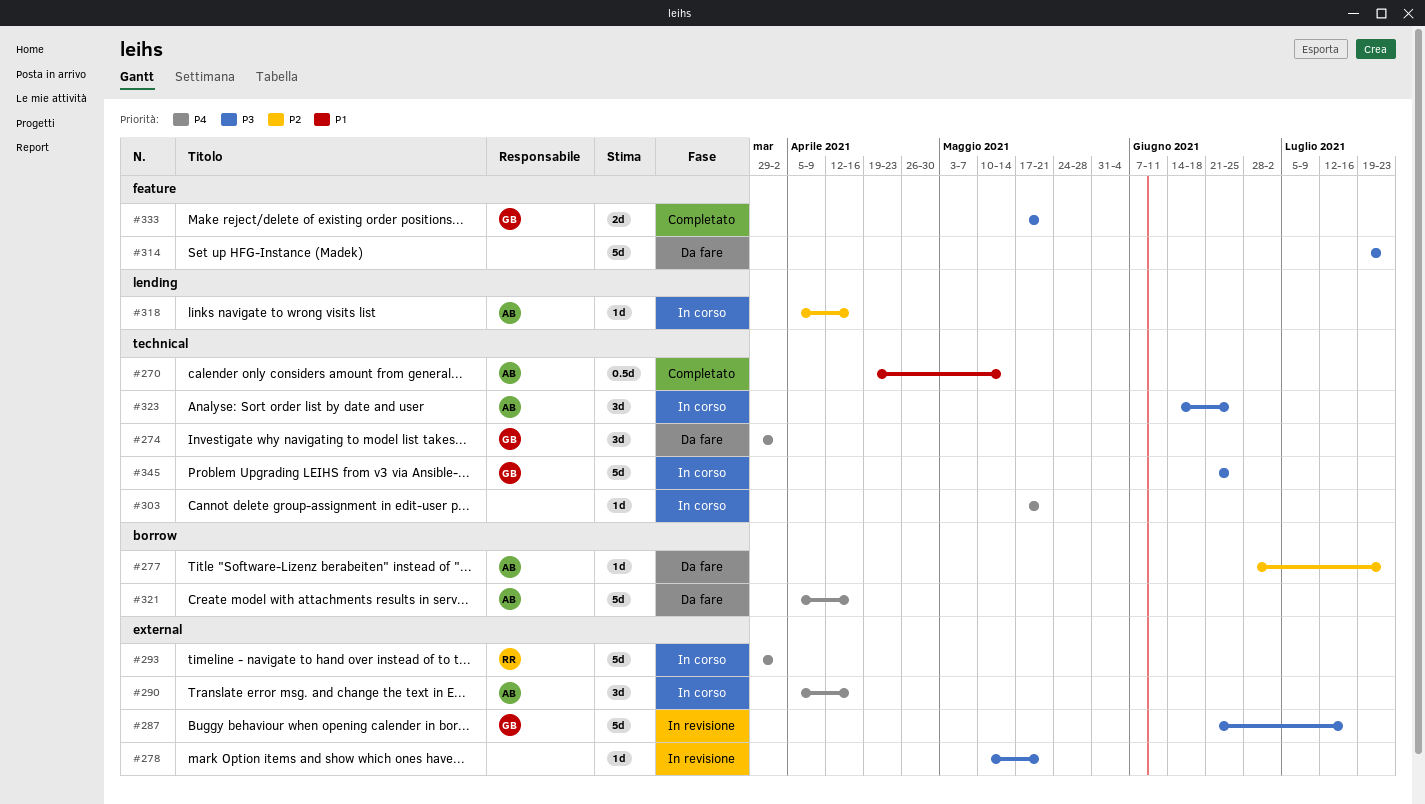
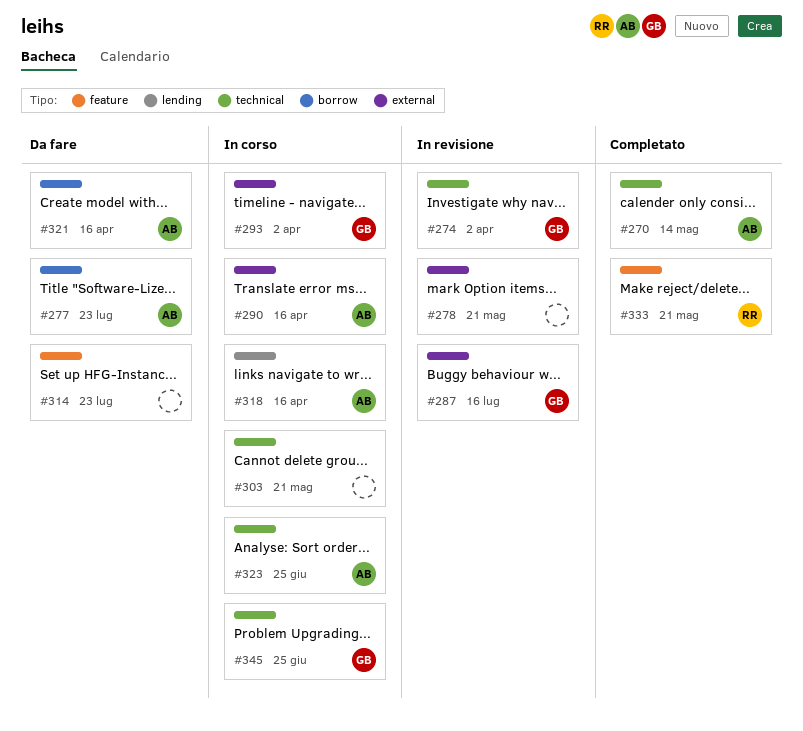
#274, status: Da fare -> In revisione
#293, owner: RR -> GB
#333, owner: GB -> RR

